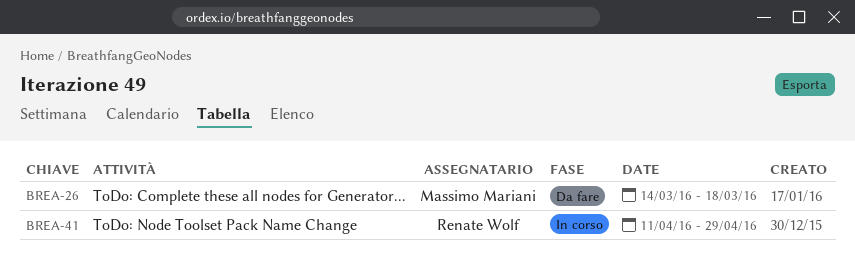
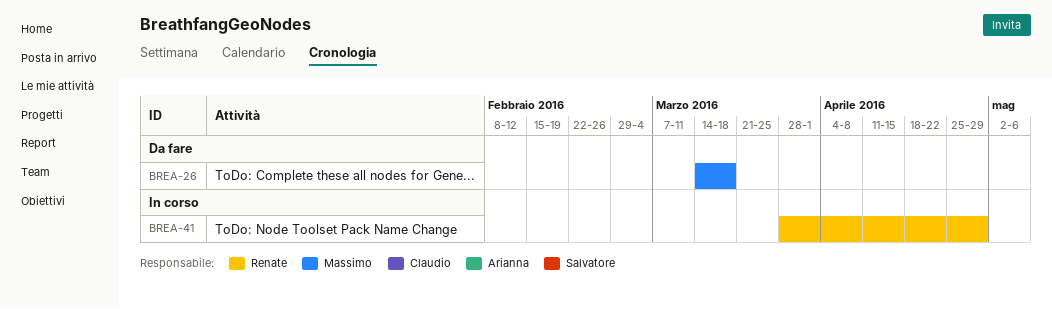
BREA-41, start: Apr 11 -> Mar 28

